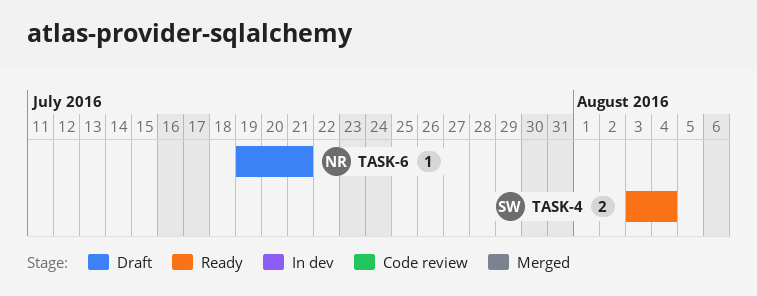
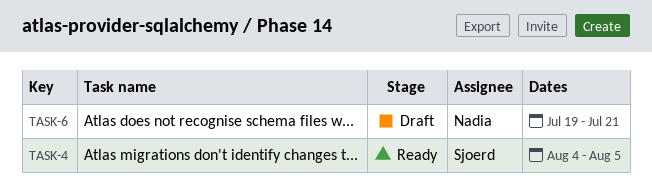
TASK-4, start: Aug 3 -> Aug 4
TASK-4, due: Aug 4 -> Aug 5

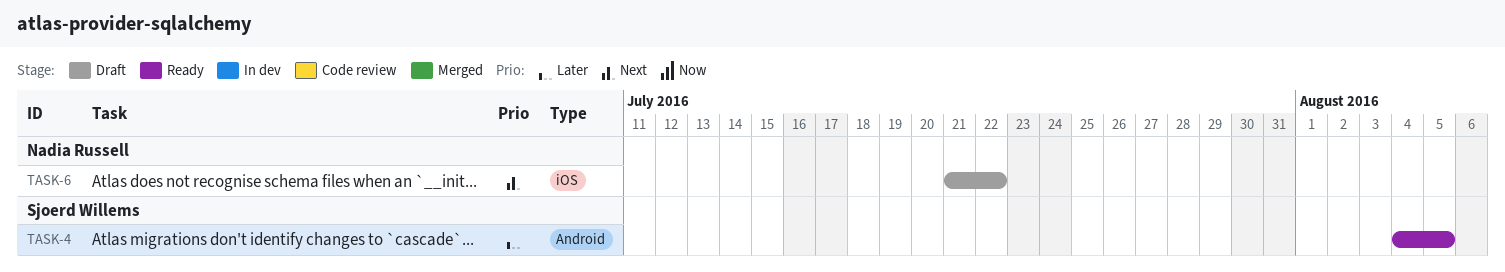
TASK-6, start: Jul 19 -> Jul 21
TASK-6, due: Jul 21 -> Jul 22

